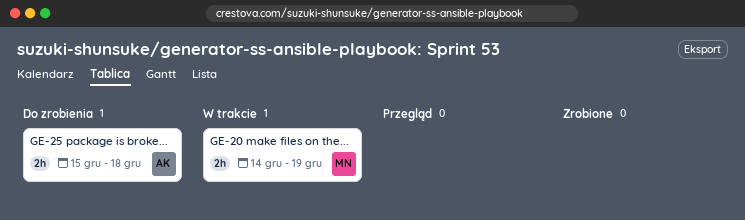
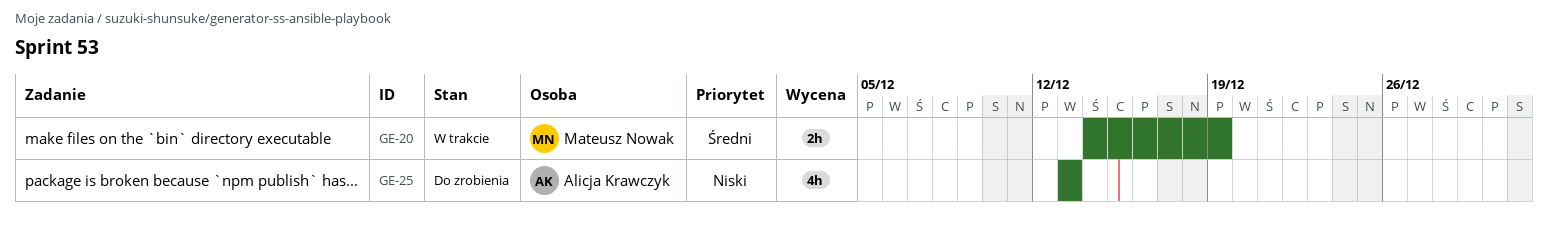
GE-25, estimate: 2h -> 4h
GE-25, start: Dec 15 -> Dec 13
GE-25, due: Dec 18 -> Dec 13

